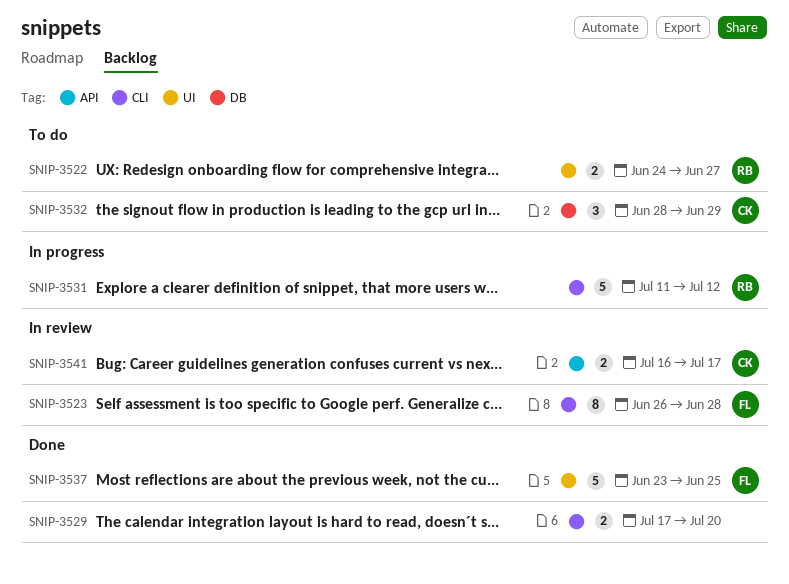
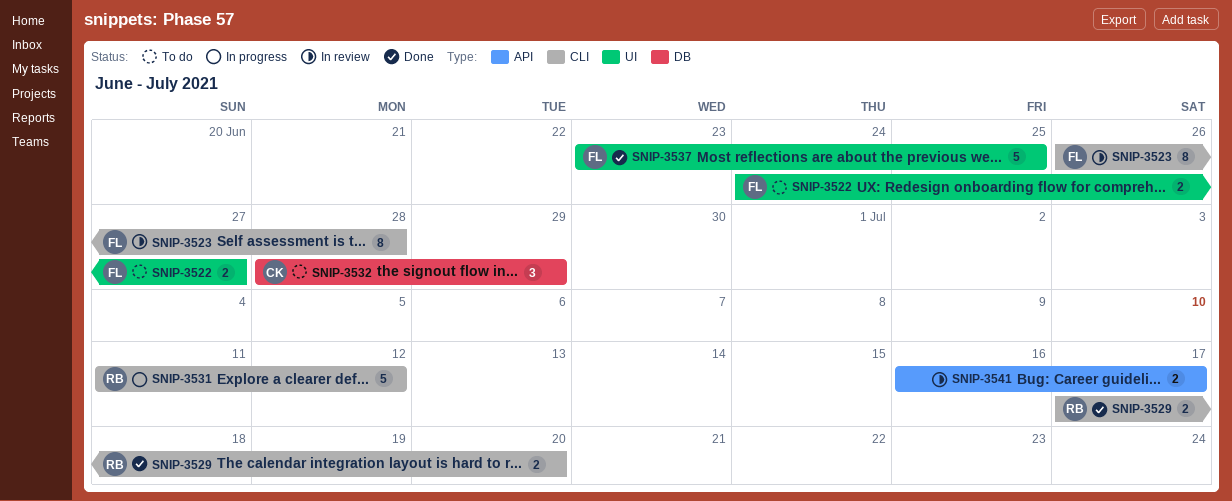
SNIP-3522, owner: RB -> FL
SNIP-3529, owner: none -> RB
SNIP-3541, owner: CK -> none

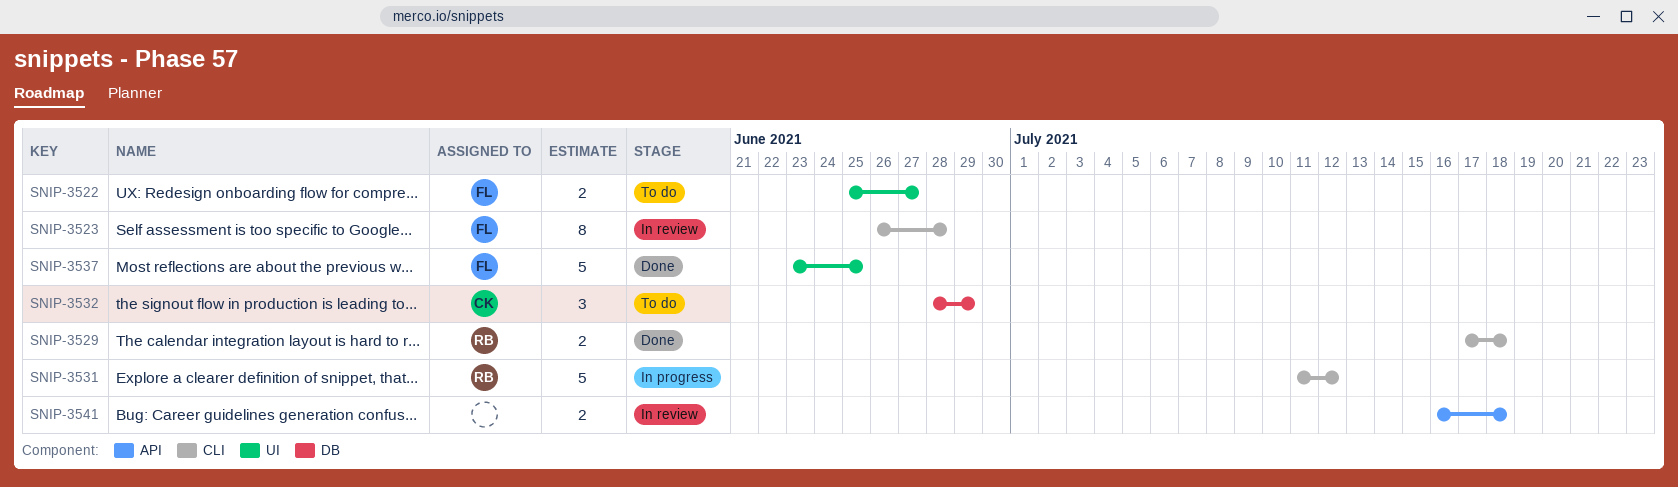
SNIP-3522, start: Jun 24 -> Jun 25
SNIP-3529, due: Jul 20 -> Jul 18
SNIP-3541, due: Jul 17 -> Jul 18

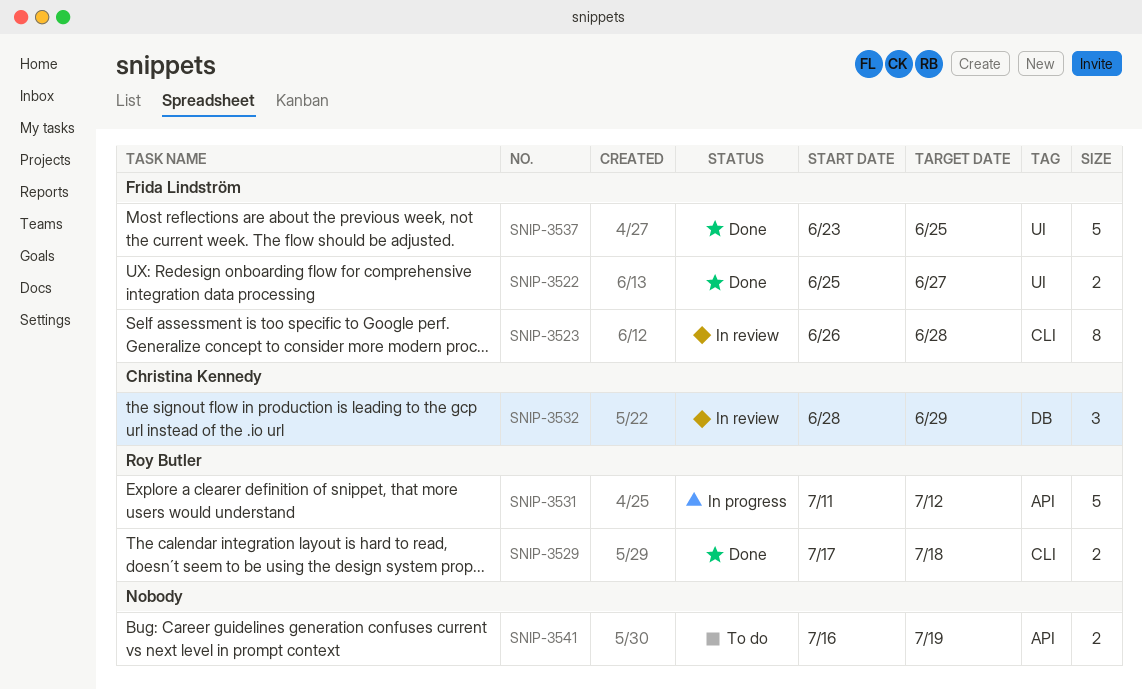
SNIP-3522, status: To do -> Done
SNIP-3531, label: CLI -> API
SNIP-3532, status: To do -> In review
SNIP-3541, status: In review -> To do
SNIP-3541, due: Jul 18 -> Jul 19

